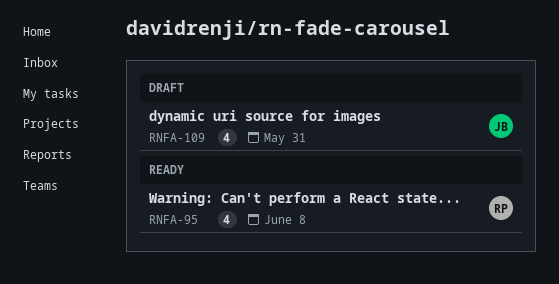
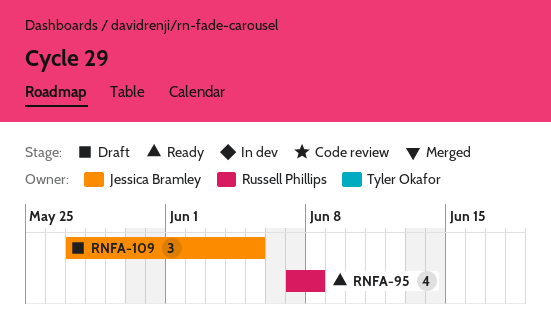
RNFA-109, estimate: 4 -> 3
RNFA-109, due: May 31 -> Jun 5

